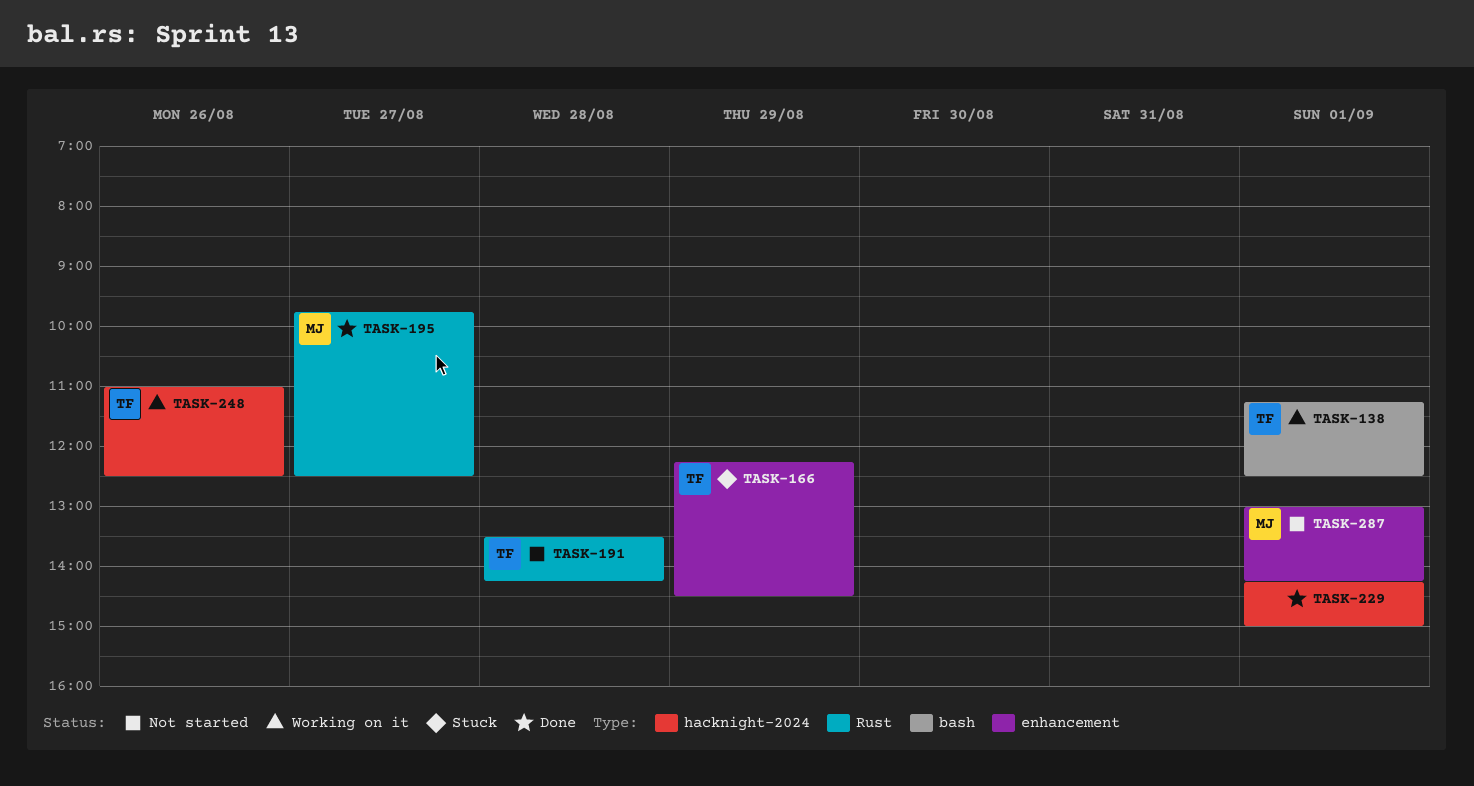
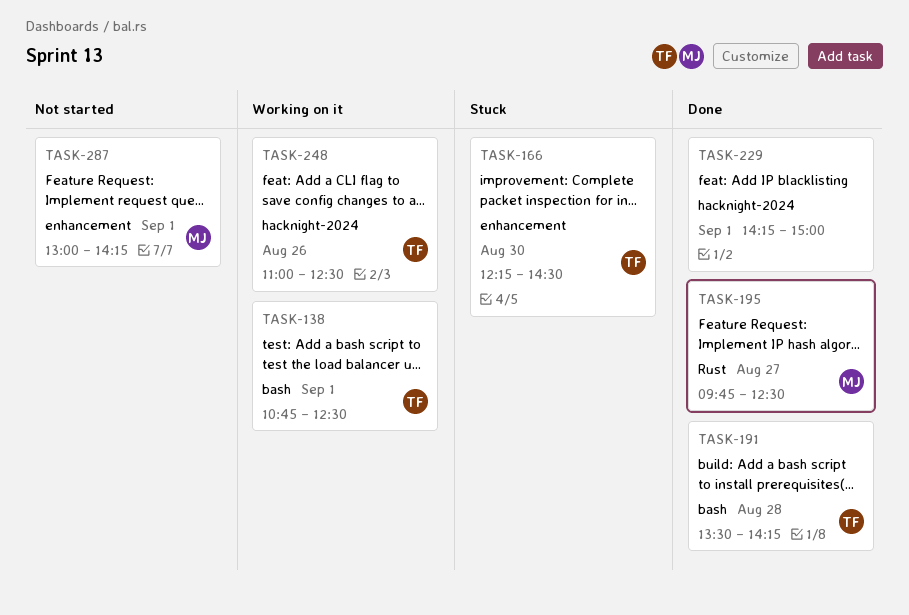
TASK-138, begins: 11:15 -> 10:45
TASK-166, day: Aug 29 -> Aug 30
TASK-191, status: Not started -> Done
TASK-191, label: Rust -> bash

